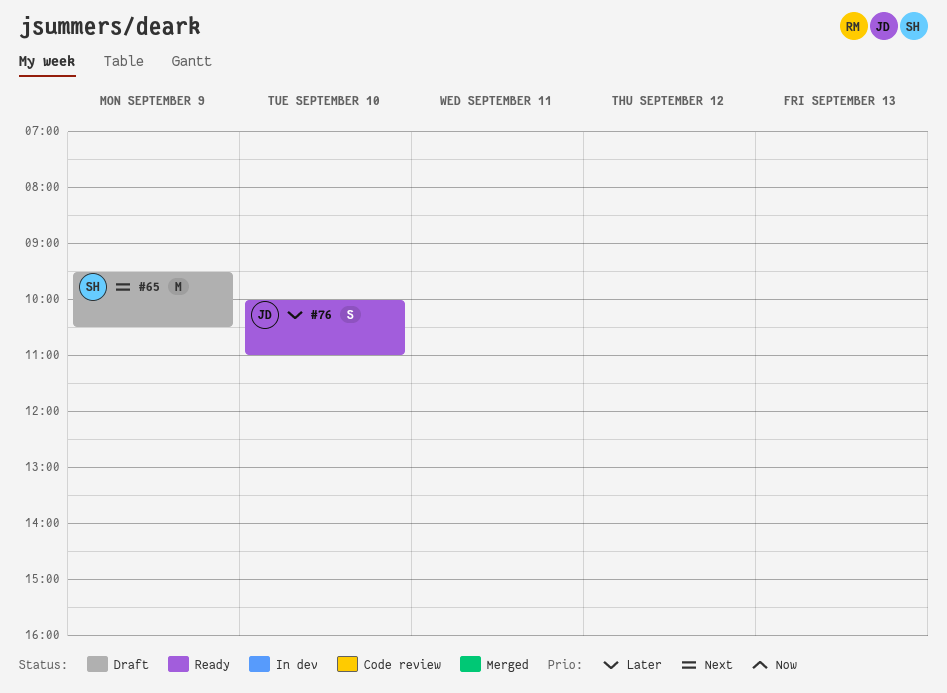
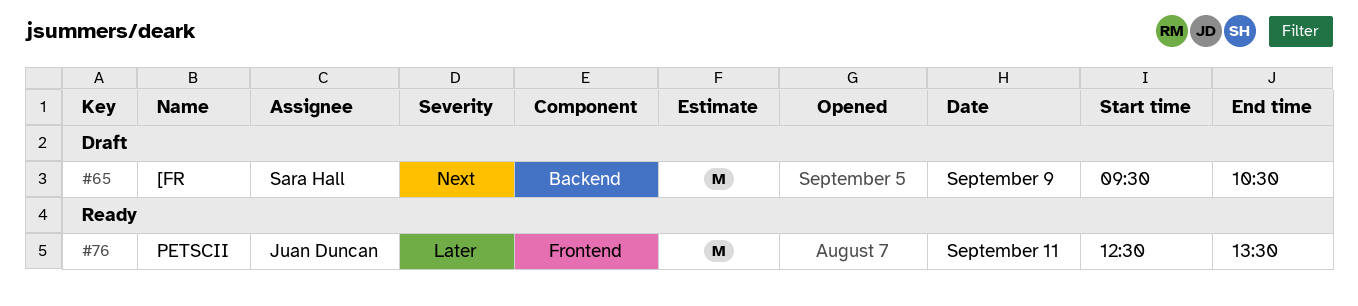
#76, estimate: S -> M
#76, day: Sep 10 -> Sep 11
#76, begins: 10:00 -> 12:30
#76, ends: 11:00 -> 13:30

